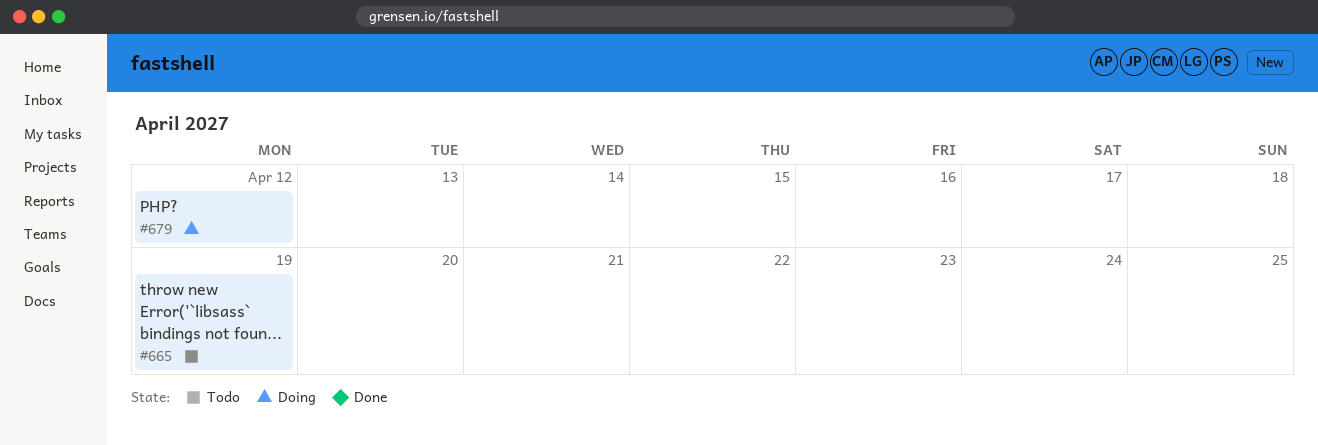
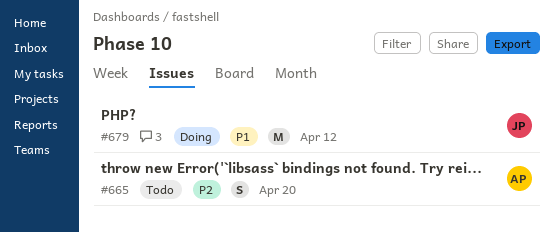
#665, due: Apr 19 -> Apr 20

